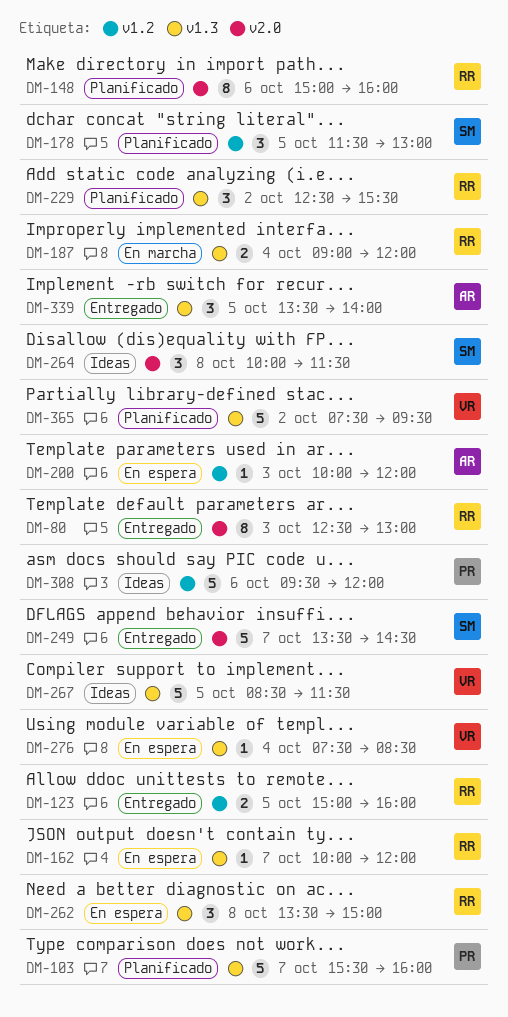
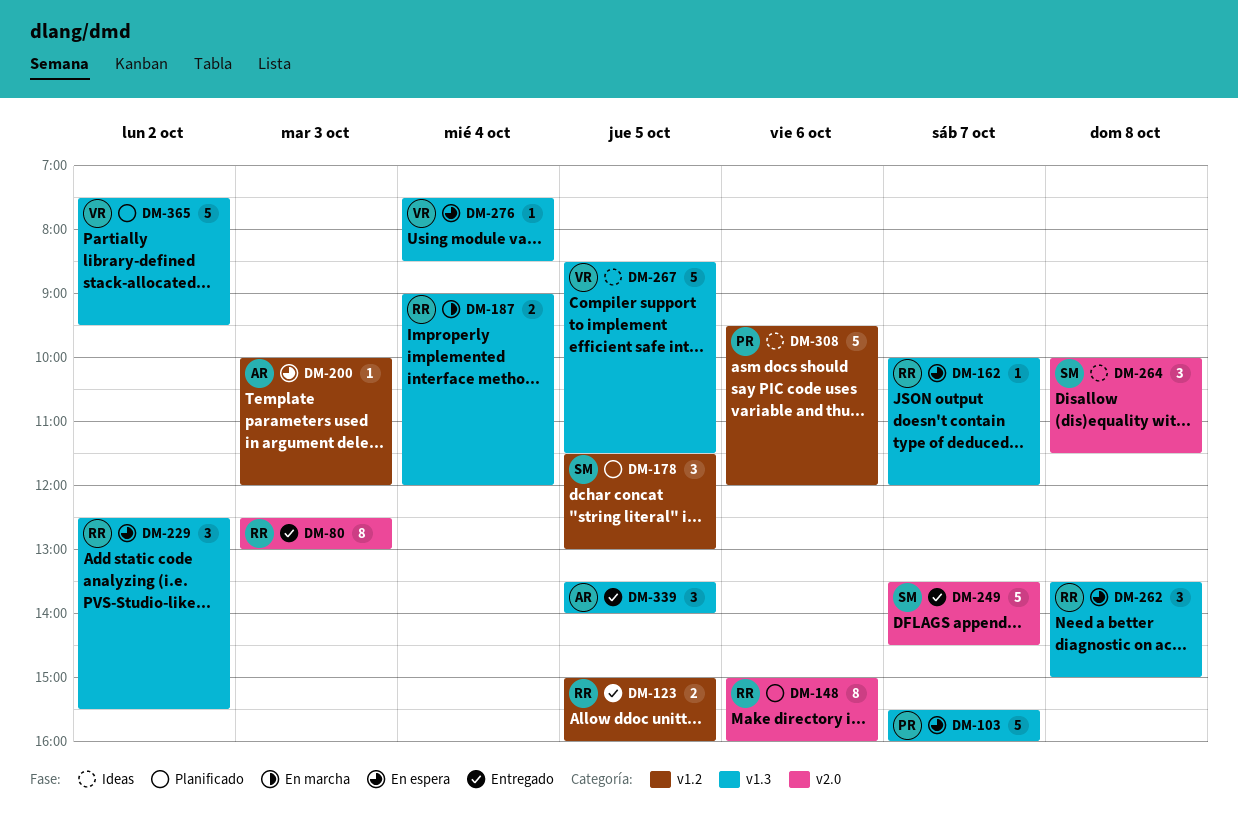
DM-103, status: Planificado -> En espera
DM-229, status: Planificado -> En espera

